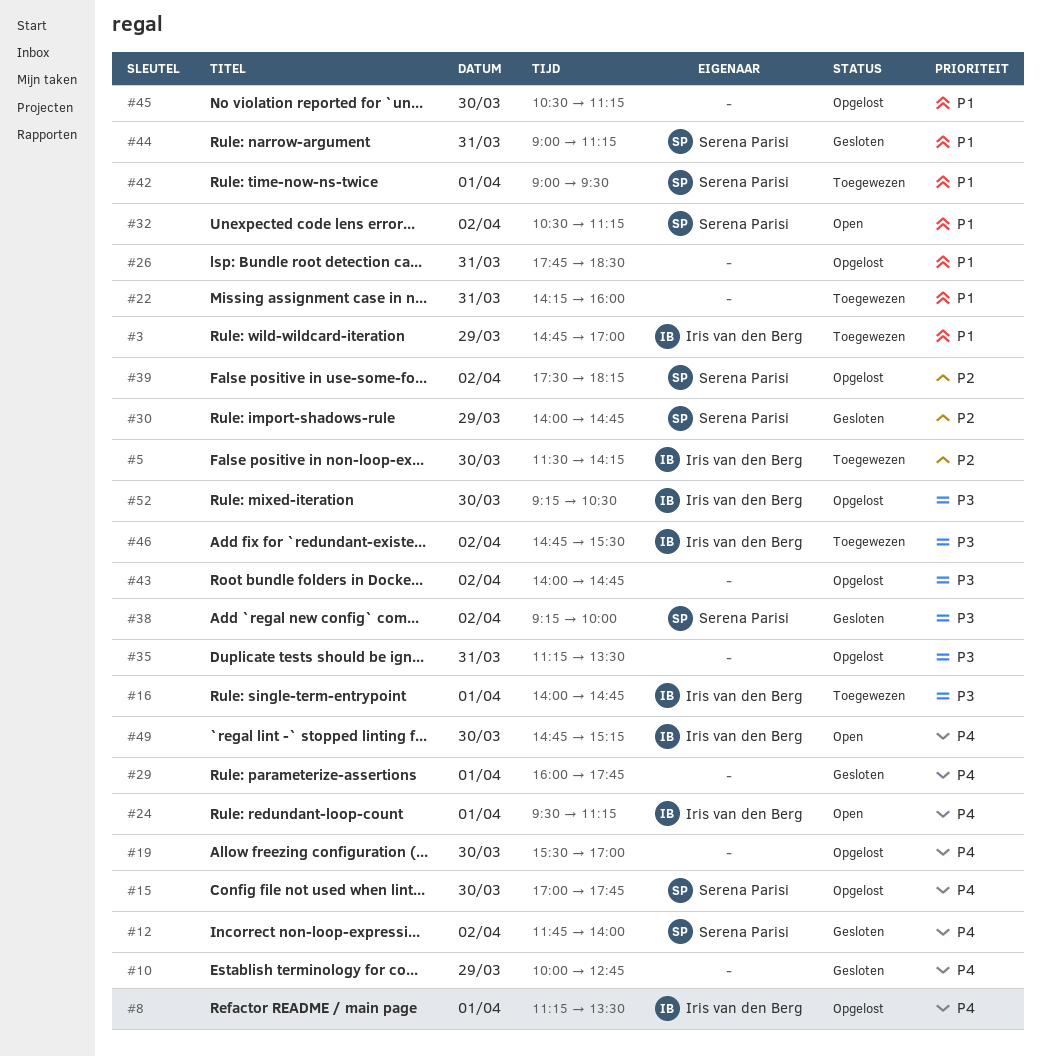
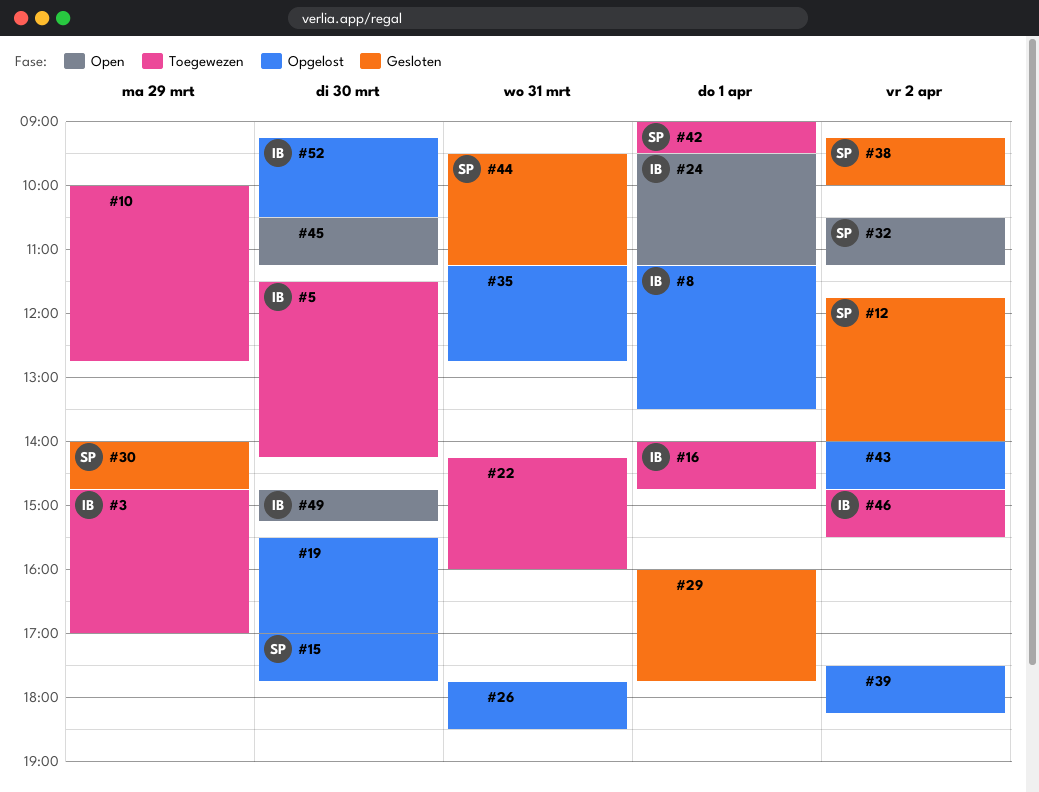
#10, status: Gesloten -> Toegewezen
#35, ends: 13:30 -> 12:45
#39, owner: Serena Parisi -> none
#44, begins: 09:00 -> 09:30
#45, status: Opgelost -> Open

